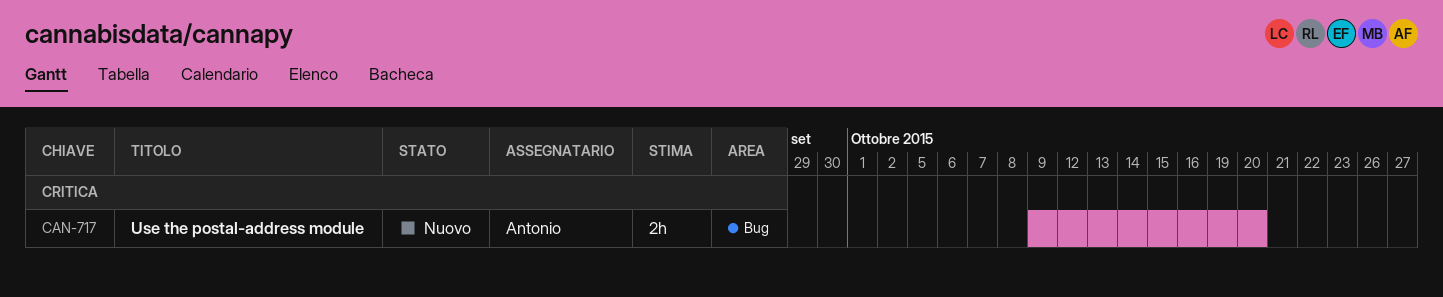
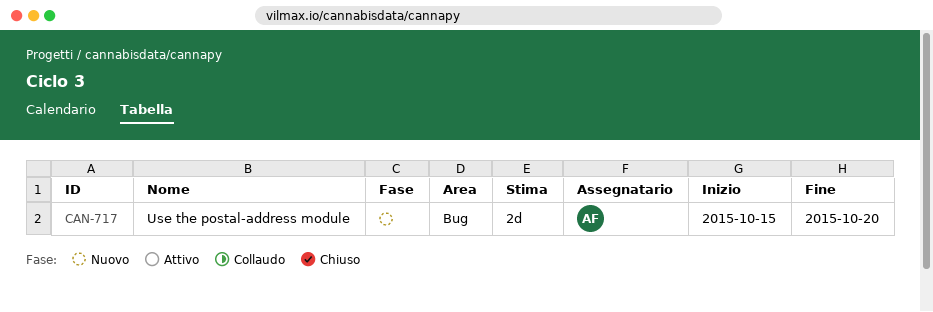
CAN-717, estimate: 2h -> 2d
CAN-717, start: Oct 9 -> Oct 15

